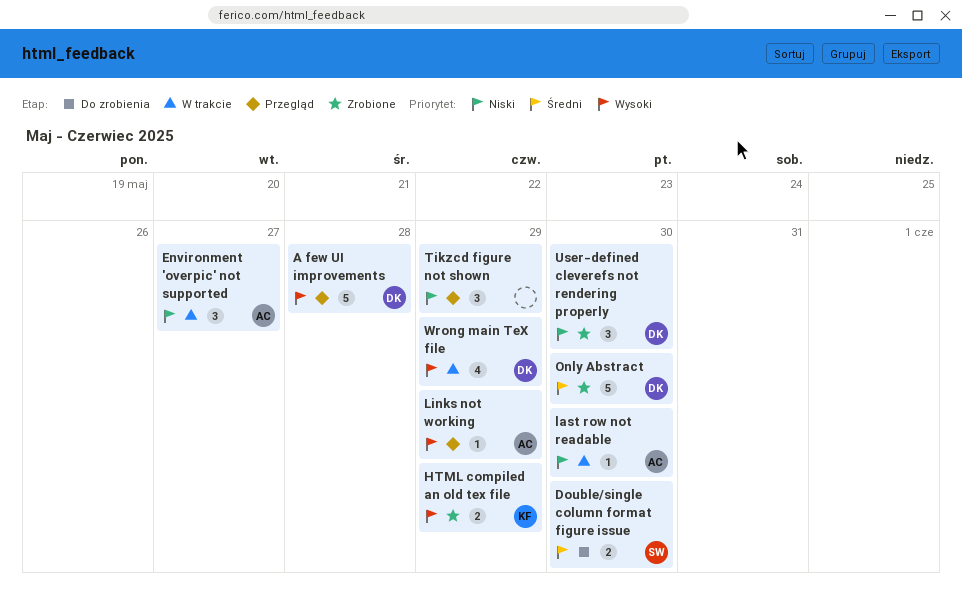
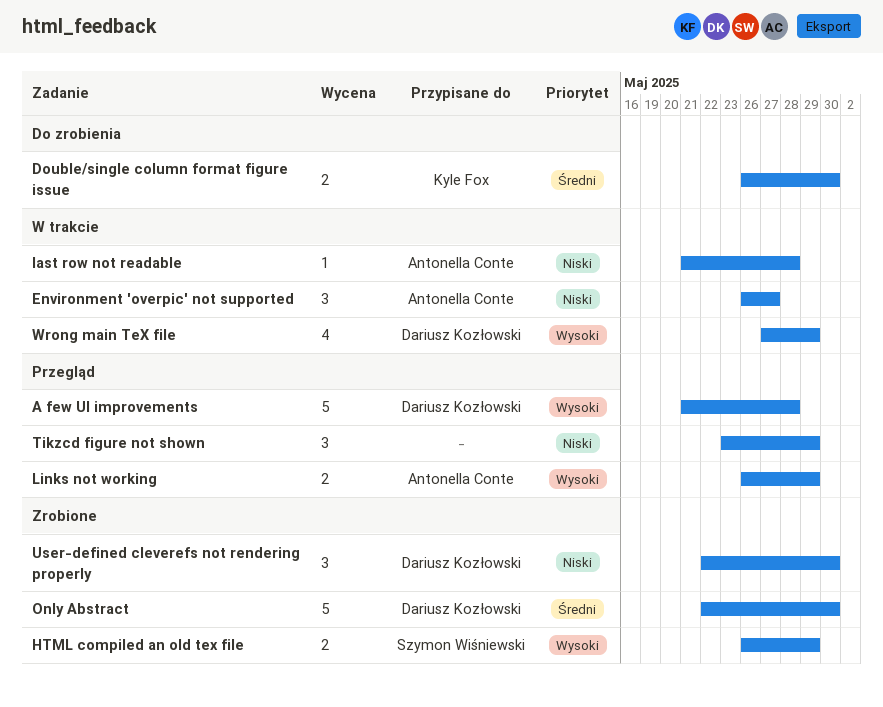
Double/single column format figure issue, owner: Szymon Wiśniewski -> Kyle Fox
HTML compiled an old tex file, owner: Kyle Fox -> Szymon Wiśniewski
last row not readable, due: May 30 -> May 28
Links not working, estimate: 1 -> 2

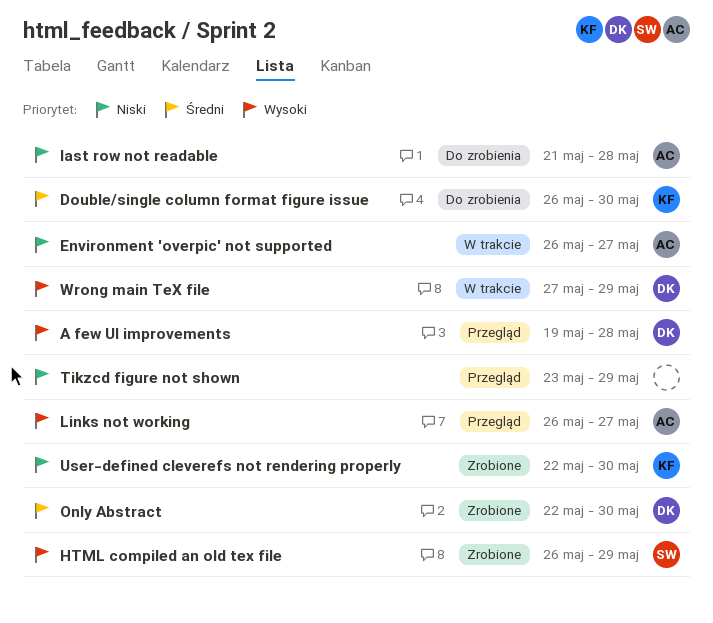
A few UI improvements, start: May 21 -> May 19
last row not readable, status: W trakcie -> Do zrobienia
Links not working, due: May 29 -> May 27
User-defined cleverefs not rendering properly, owner: Dariusz Kozłowski -> Kyle Fox

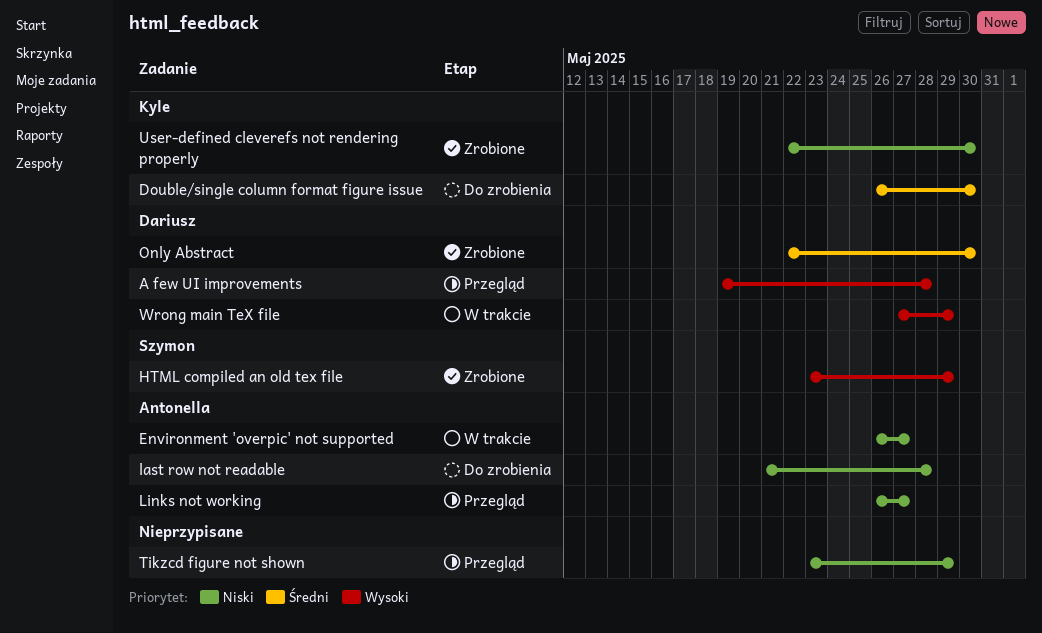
HTML compiled an old tex file, start: May 26 -> May 23
Links not working, priority: Wysoki -> Niski

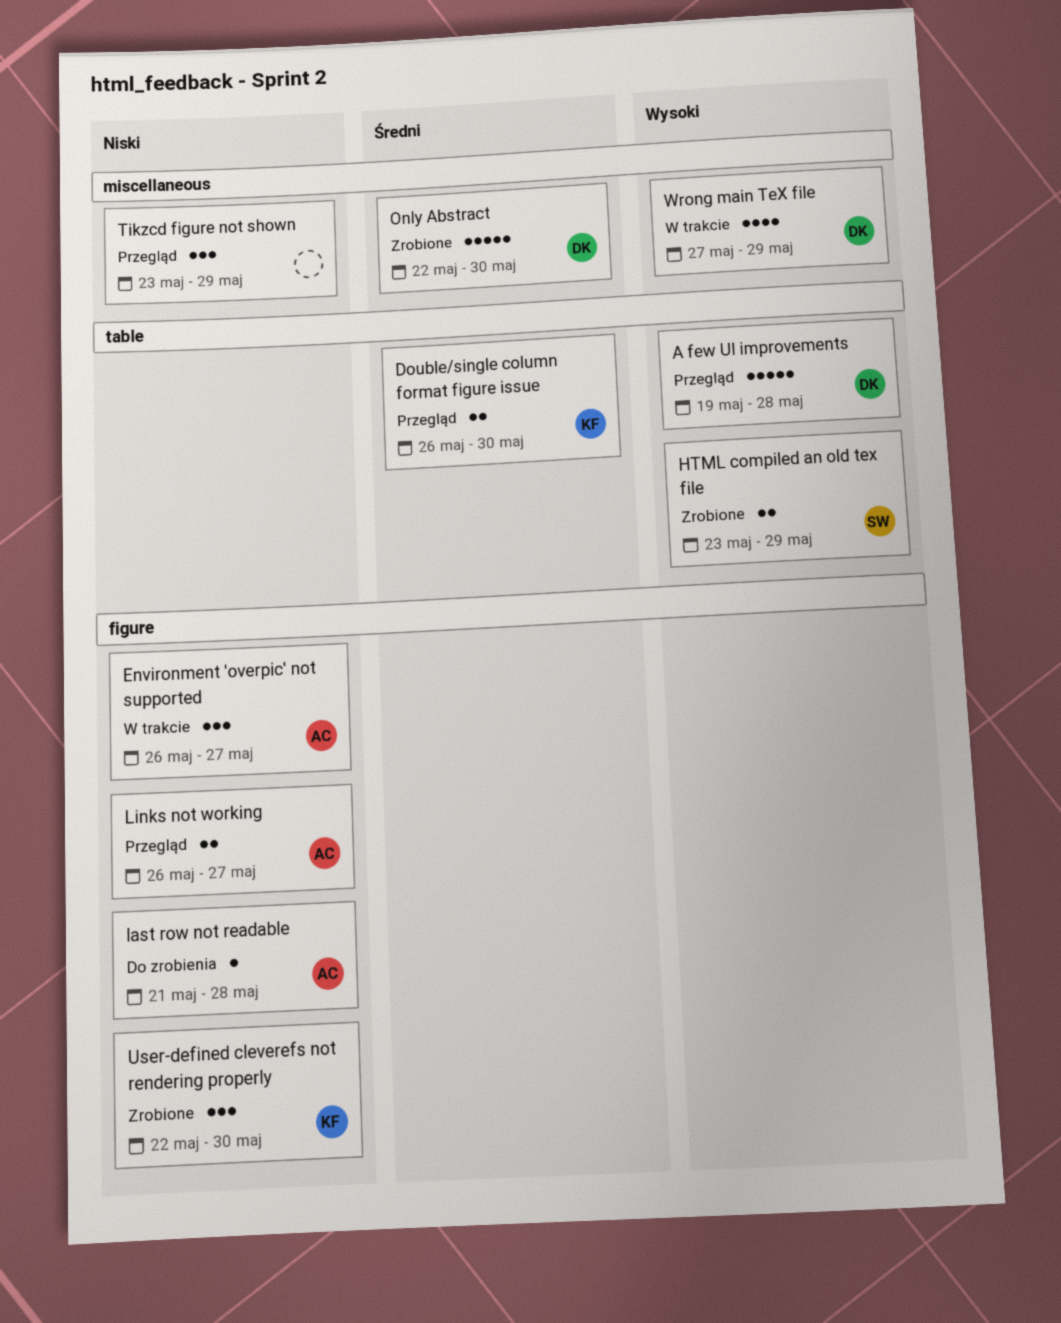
Double/single column format figure issue, status: Do zrobienia -> Przegląd

